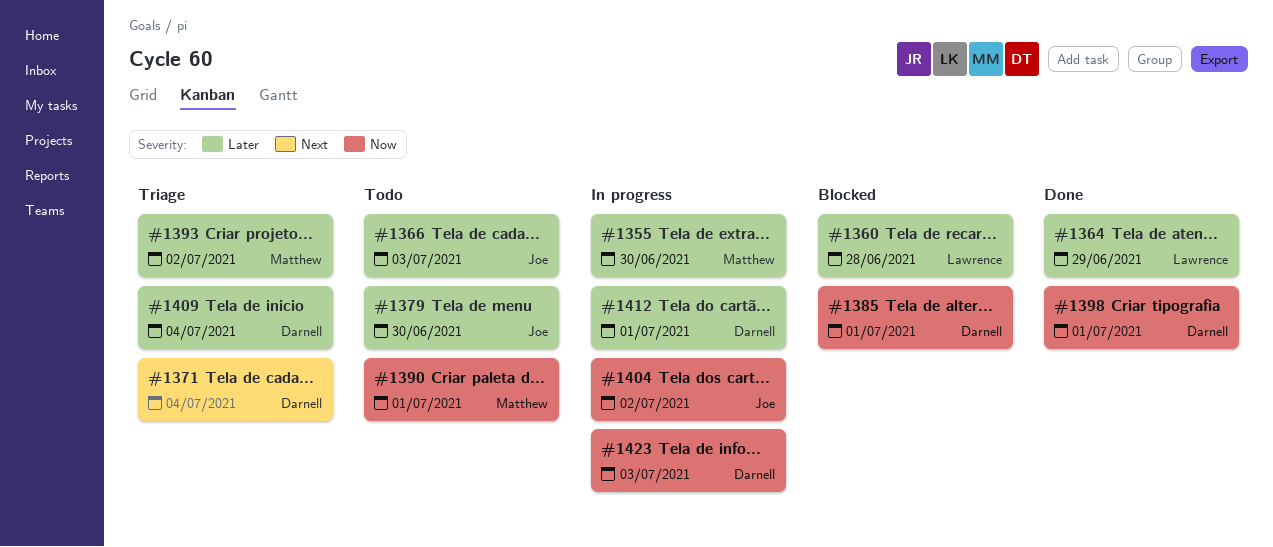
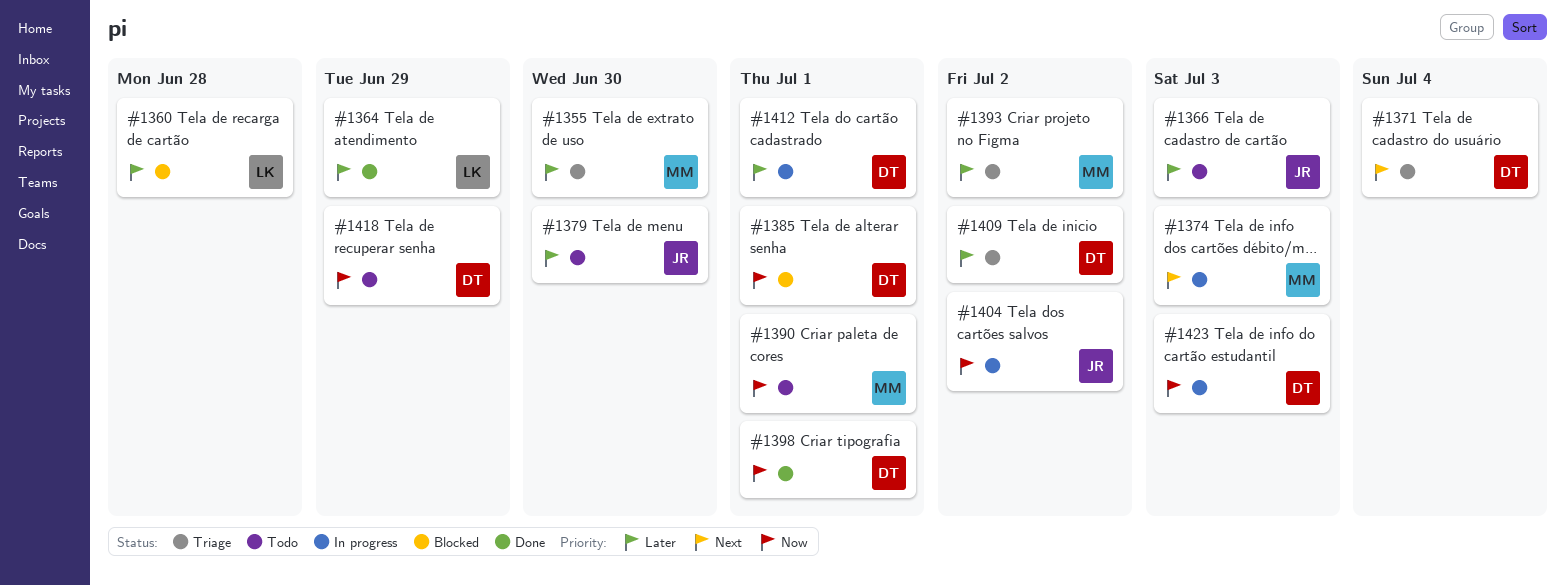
#1355, status: In progress -> Triage
#1374: none -> present
#1409, due: Jul 4 -> Jul 2
#1418: none -> present

